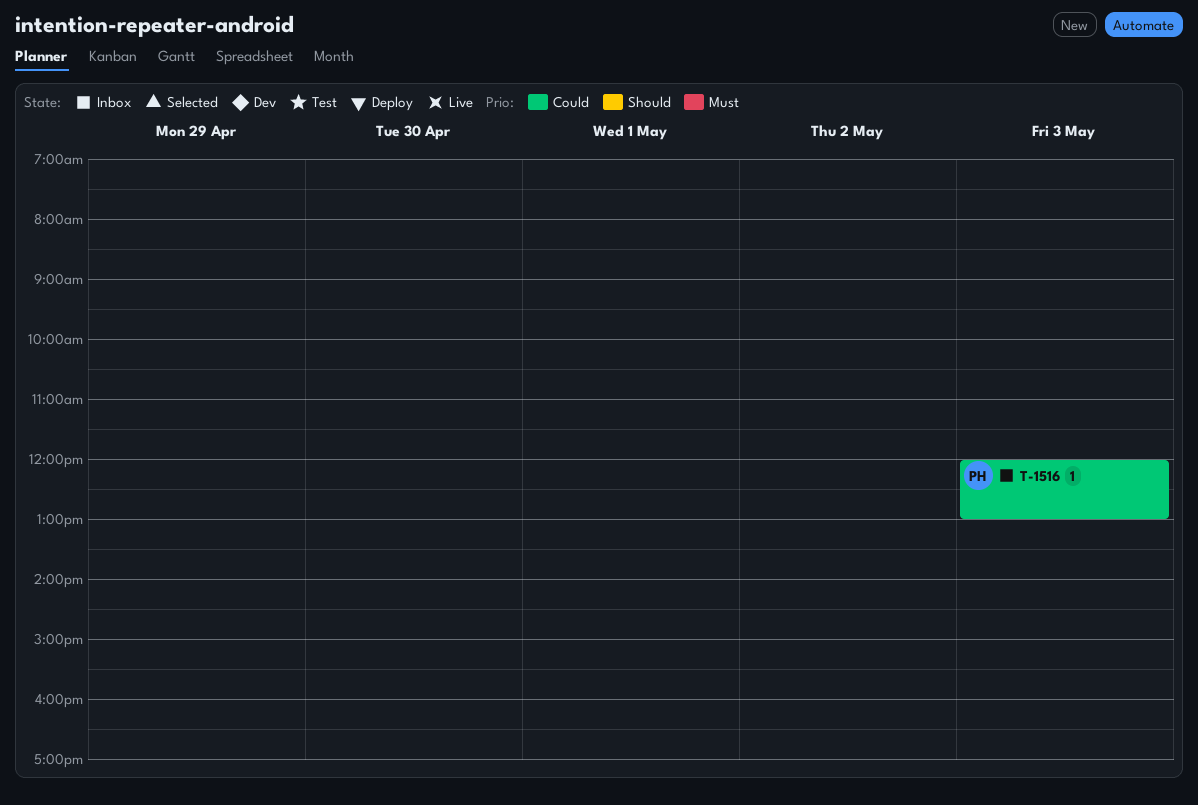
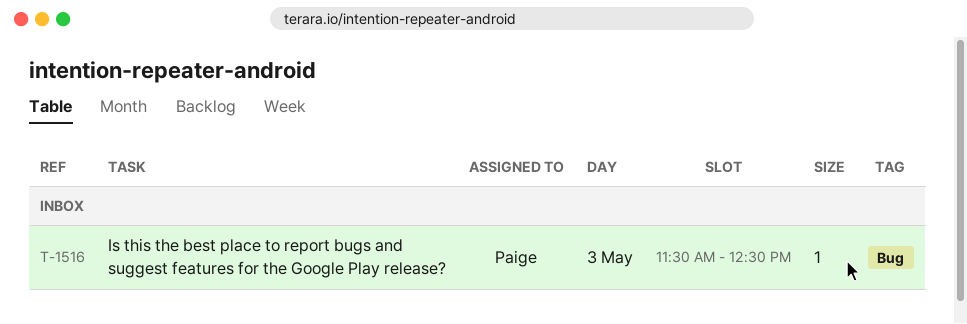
T-1516, begins: 12:00 -> 11:30
T-1516, ends: 13:00 -> 12:30

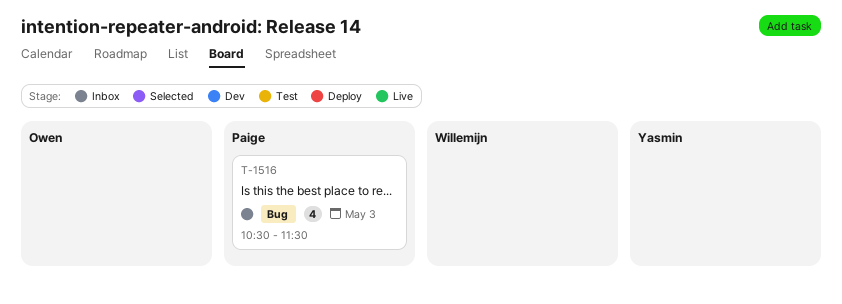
T-1516, estimate: 1 -> 4
T-1516, begins: 11:30 -> 10:30
T-1516, ends: 12:30 -> 11:30

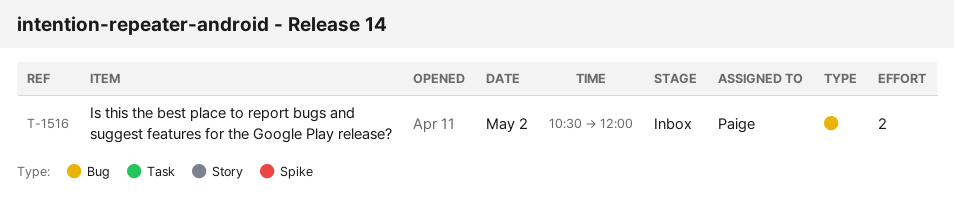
T-1516, estimate: 4 -> 2
T-1516, day: May 3 -> May 2
T-1516, ends: 11:30 -> 12:00

